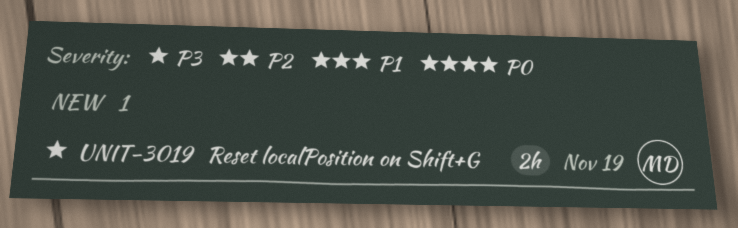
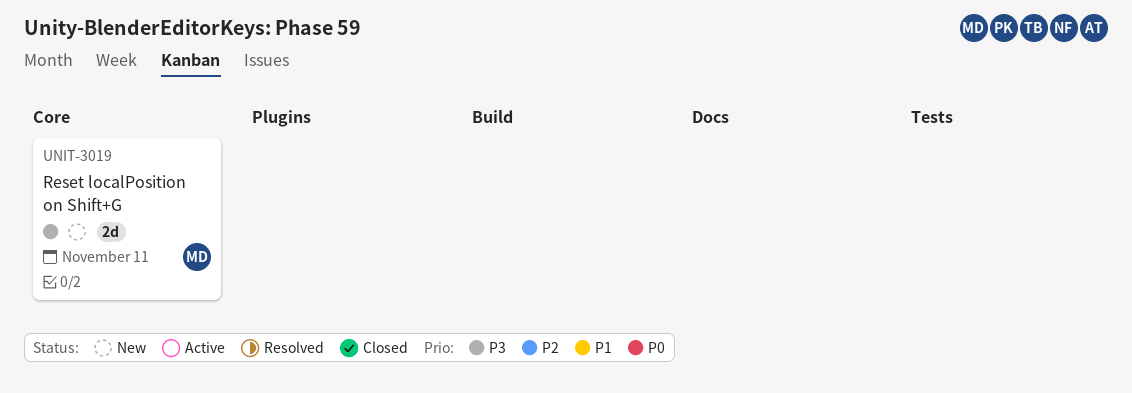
UNIT-3019, estimate: 2h -> 2d
UNIT-3019, due: Nov 19 -> Nov 11

